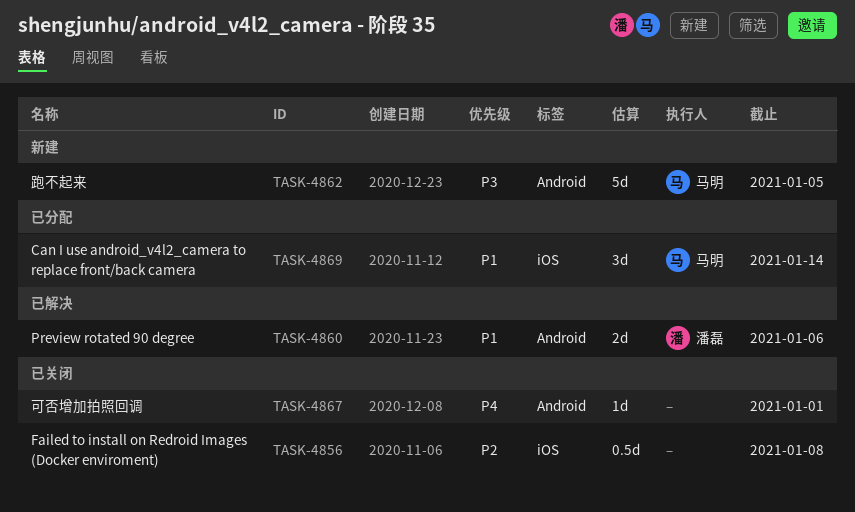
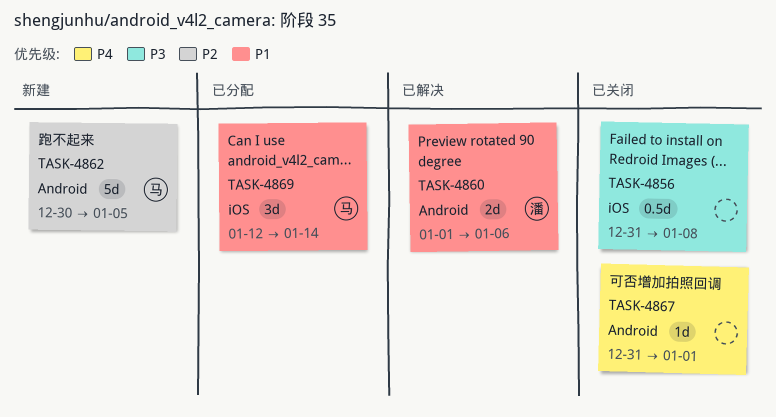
TASK-4856, priority: P2 -> P3
TASK-4862, priority: P3 -> P2

